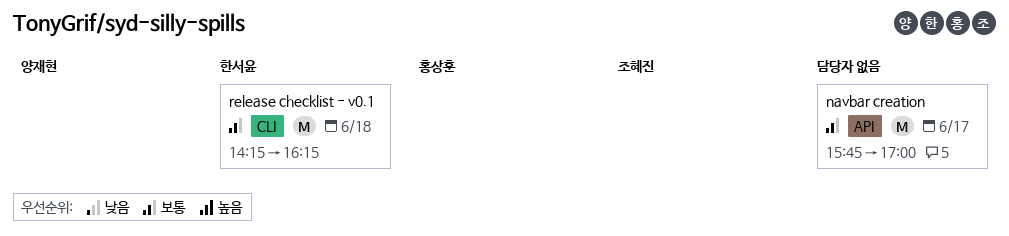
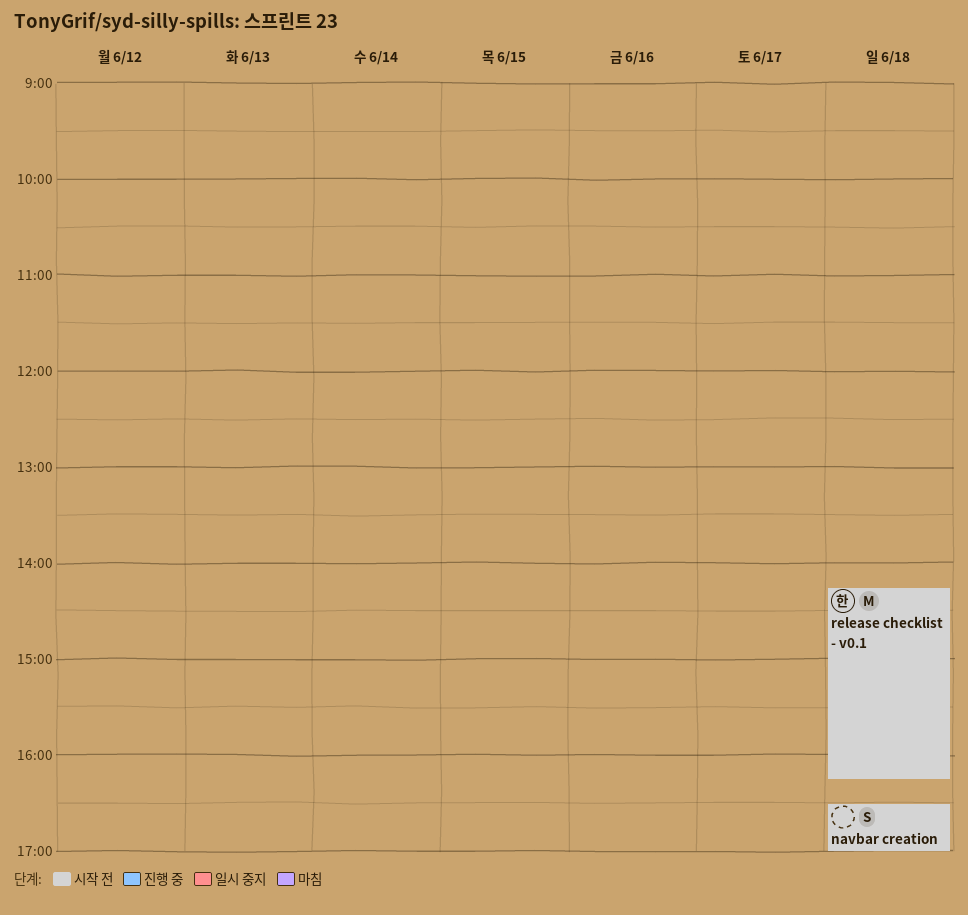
navbar creation, estimate: M -> S
navbar creation, day: Jun 17 -> Jun 18
navbar creation, begins: 15:45 -> 16:30

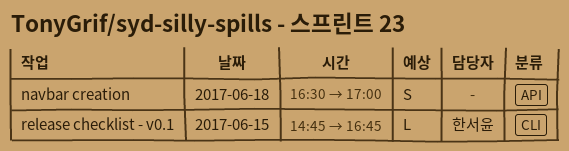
release checklist - v0.1, estimate: M -> L
release checklist - v0.1, day: Jun 18 -> Jun 15
release checklist - v0.1, begins: 14:15 -> 14:45
release checklist - v0.1, ends: 16:15 -> 16:45

